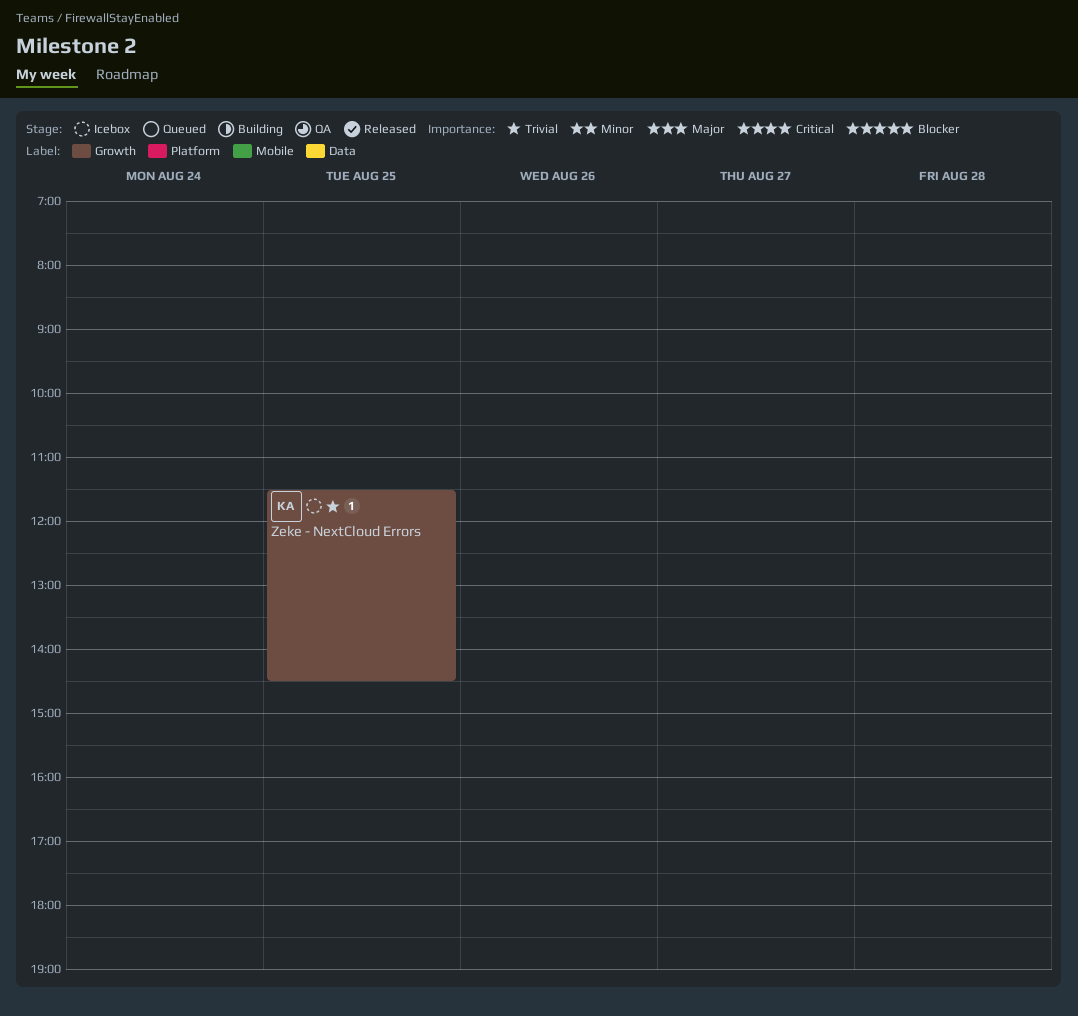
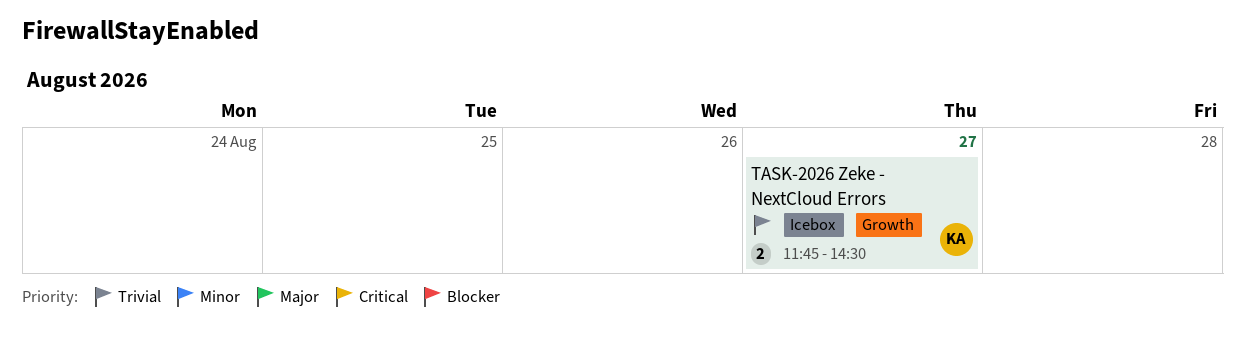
Zeke - NextCloud Errors, estimate: 1 -> 2
Zeke - NextCloud Errors, day: Aug 25 -> Aug 27
Zeke - NextCloud Errors, begins: 11:30 -> 11:45

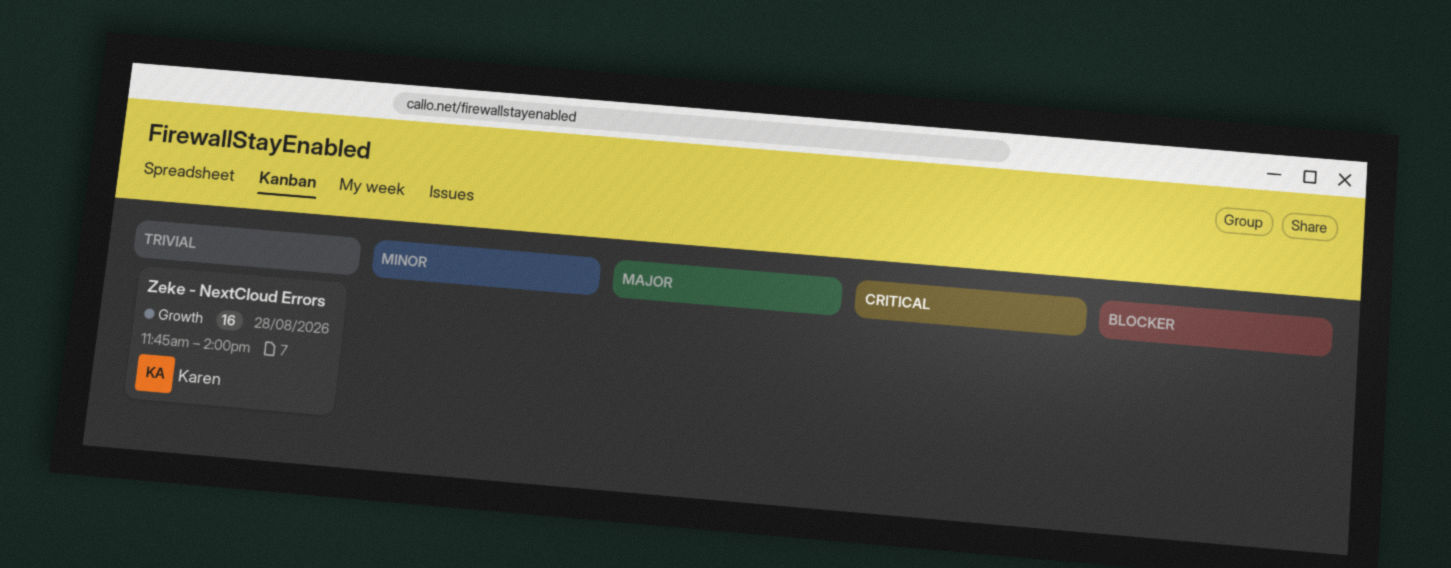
Zeke - NextCloud Errors, estimate: 2 -> 16
Zeke - NextCloud Errors, day: Aug 27 -> Aug 28
Zeke - NextCloud Errors, ends: 14:30 -> 14:00

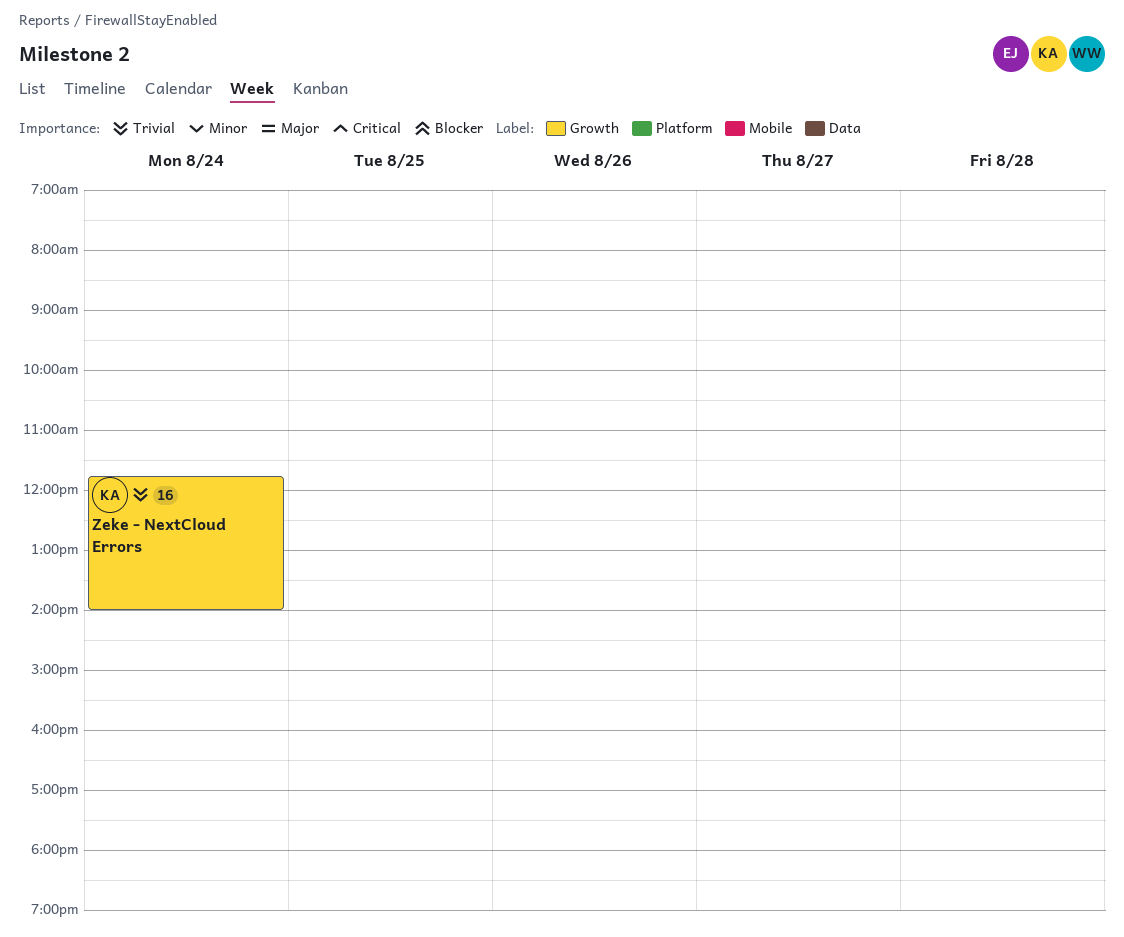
Zeke - NextCloud Errors, day: Aug 28 -> Aug 24

